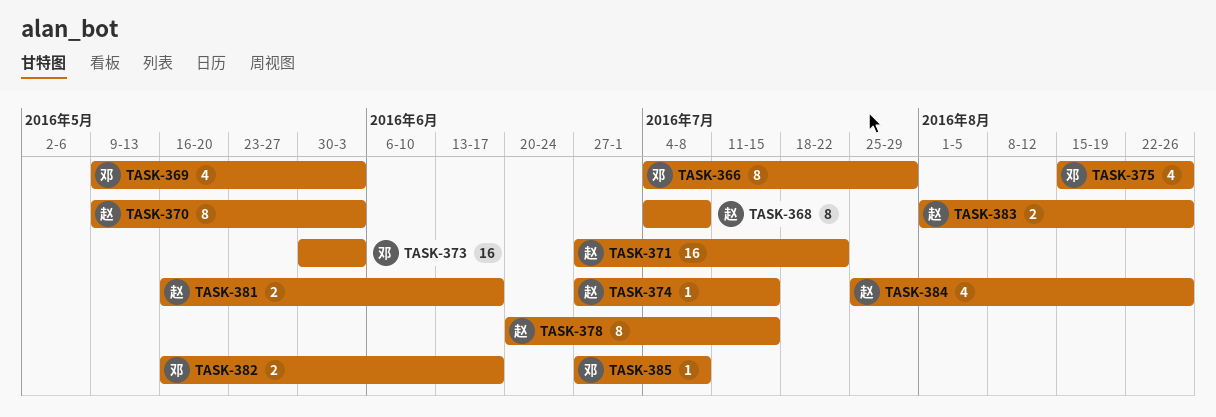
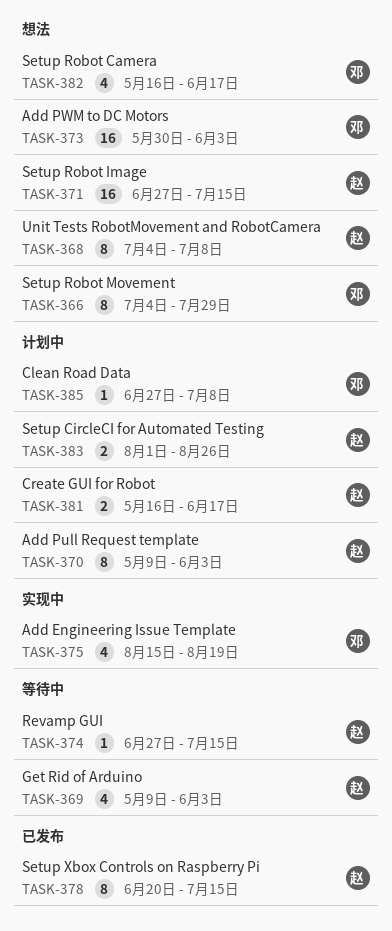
TASK-369, owner: 邓 -> 赵
TASK-371, due: Jul 22 -> Jul 15
TASK-375, due: Aug 26 -> Aug 19
TASK-382, estimate: 2 -> 4
TASK-384: present -> none

